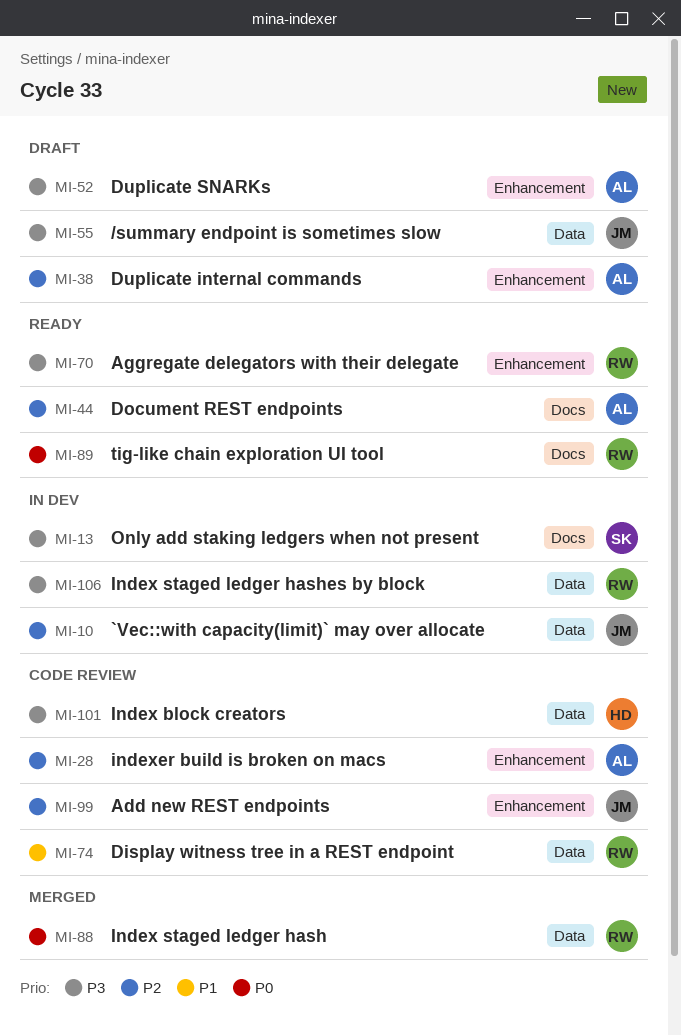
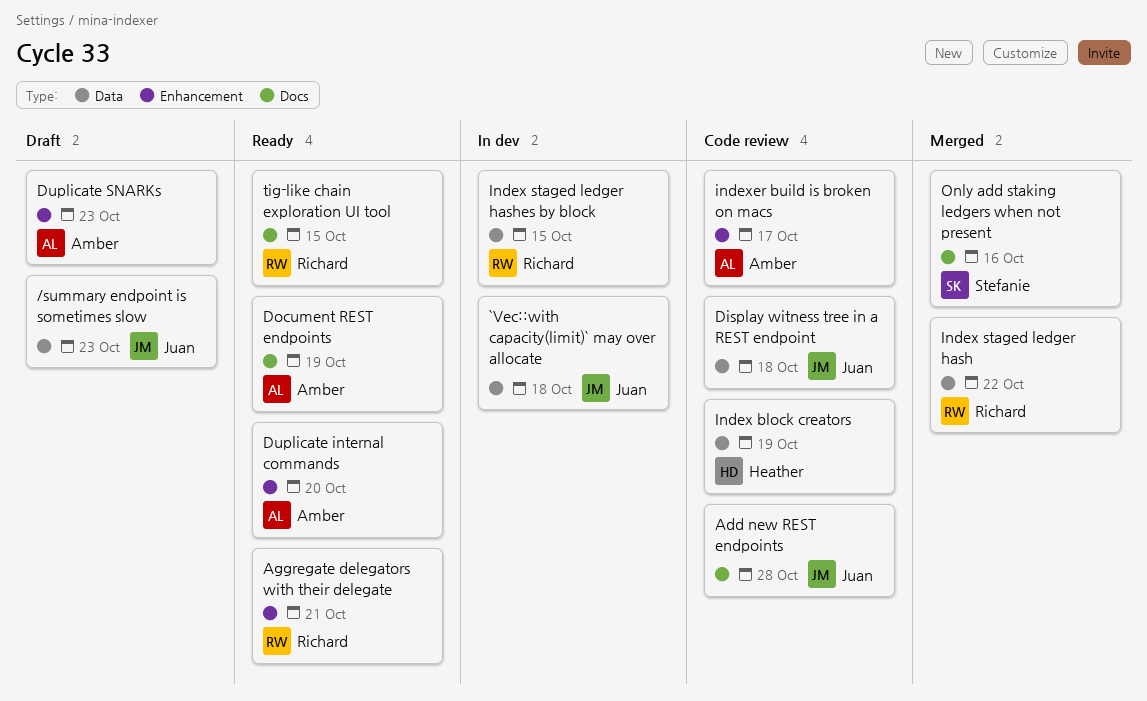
Add new REST endpoints, label: Enhancement -> Docs
Display witness tree in a REST endpoint, owner: Richard -> Juan
Duplicate internal commands, status: Draft -> Ready
Only add staking ledgers when not present, status: In dev -> Merged

